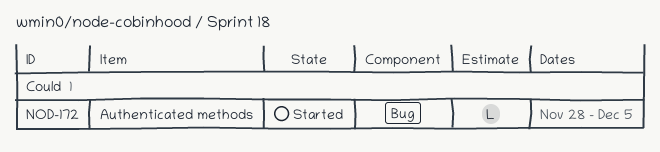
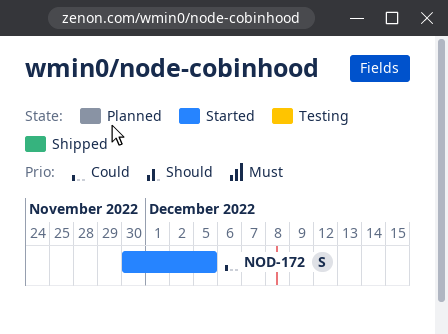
NOD-172, estimate: L -> S
NOD-172, start: Nov 28 -> Nov 30

